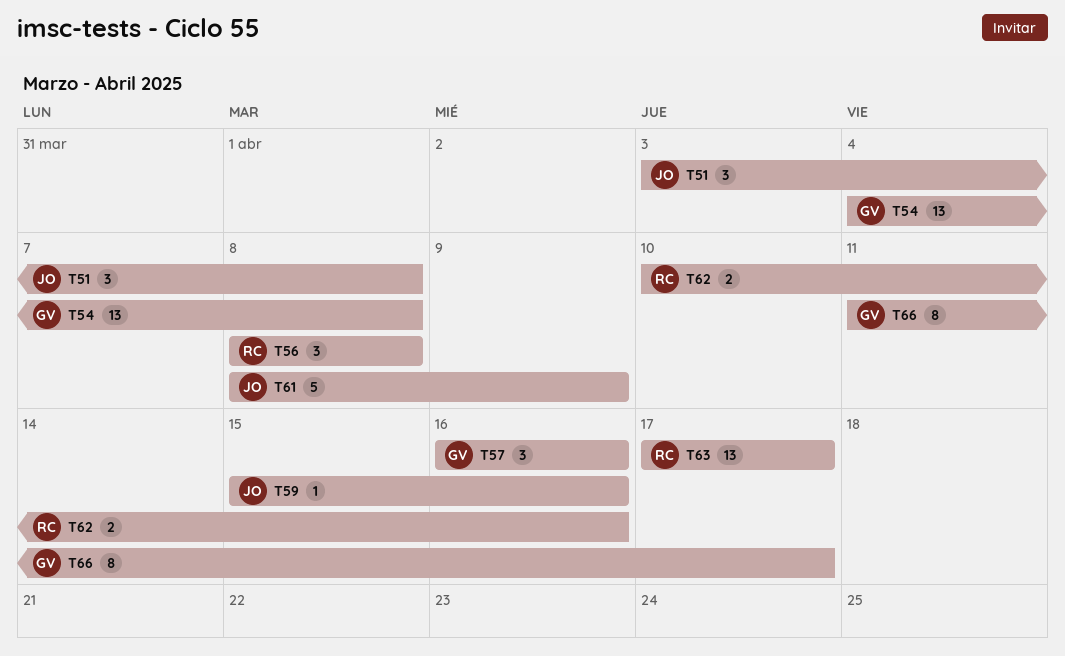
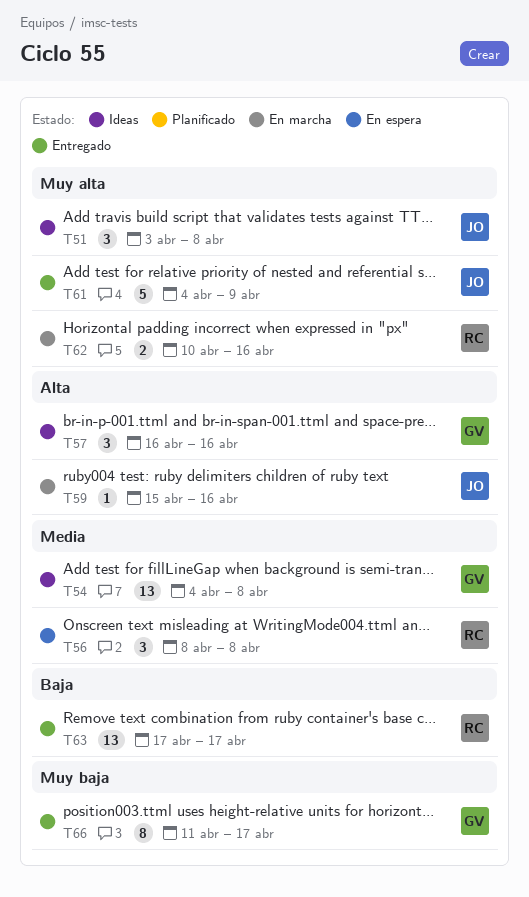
T61, start: Apr 8 -> Apr 4

